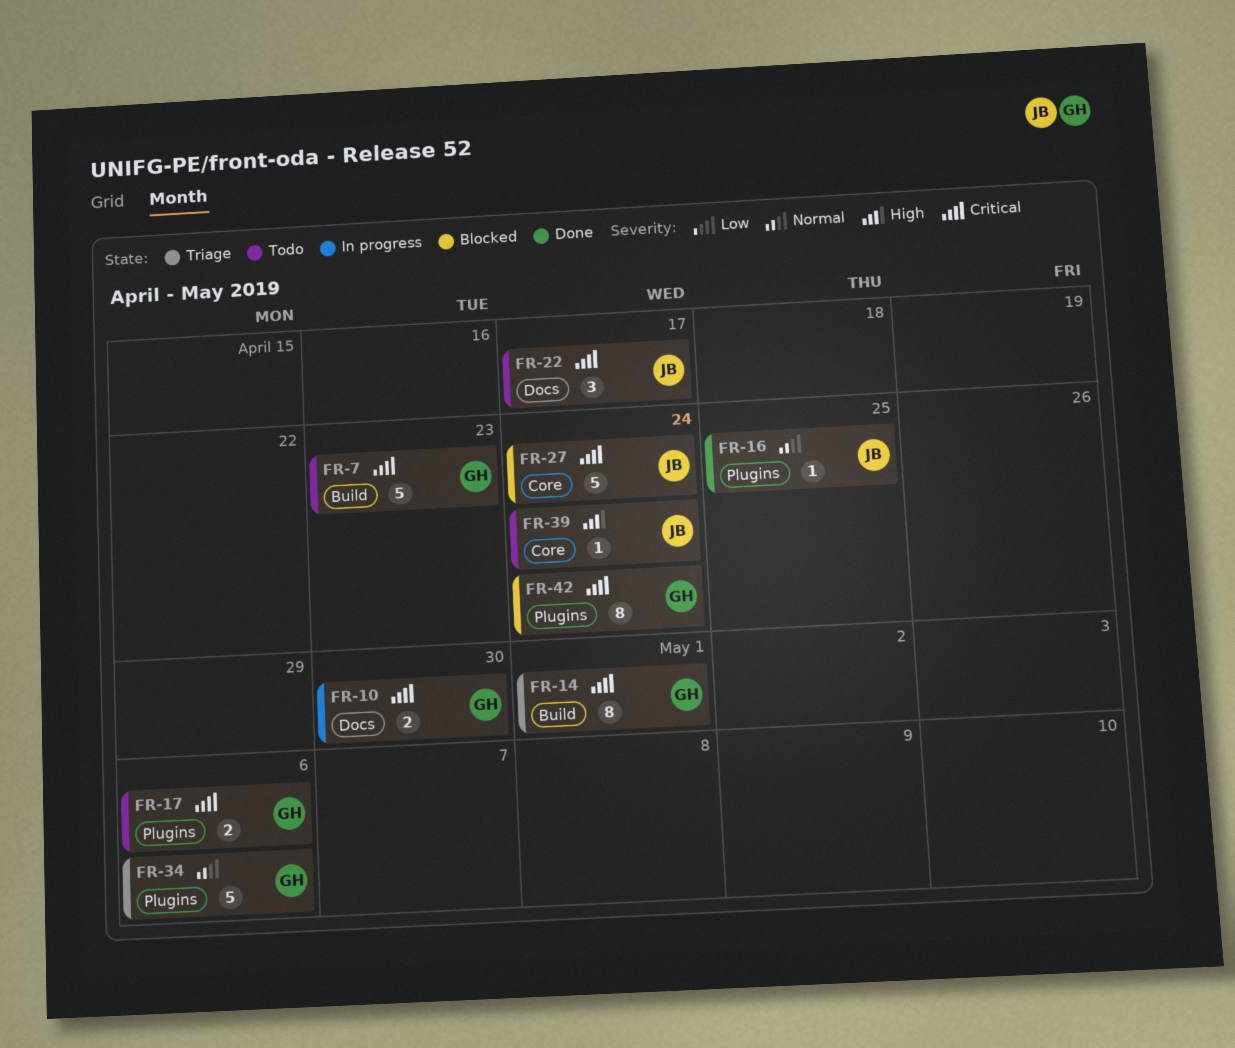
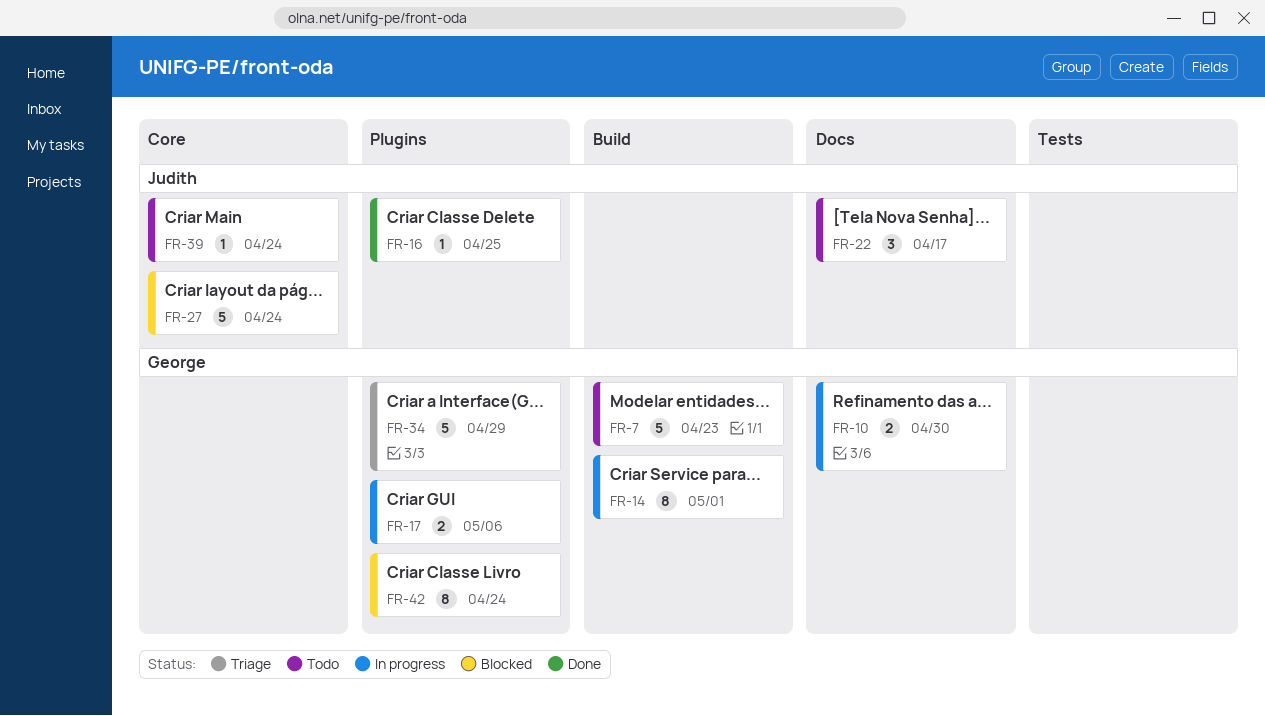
FR-14, status: Triage -> In progress
FR-17, status: Todo -> In progress
FR-34, due: May 6 -> Apr 29

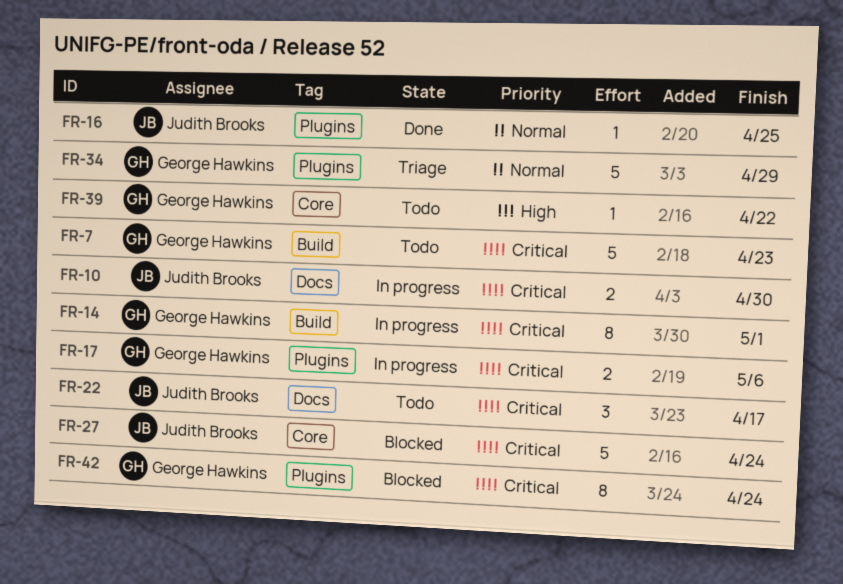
FR-10, owner: George Hawkins -> Judith Brooks
FR-39, owner: Judith Brooks -> George Hawkins
FR-39, due: Apr 24 -> Apr 22

